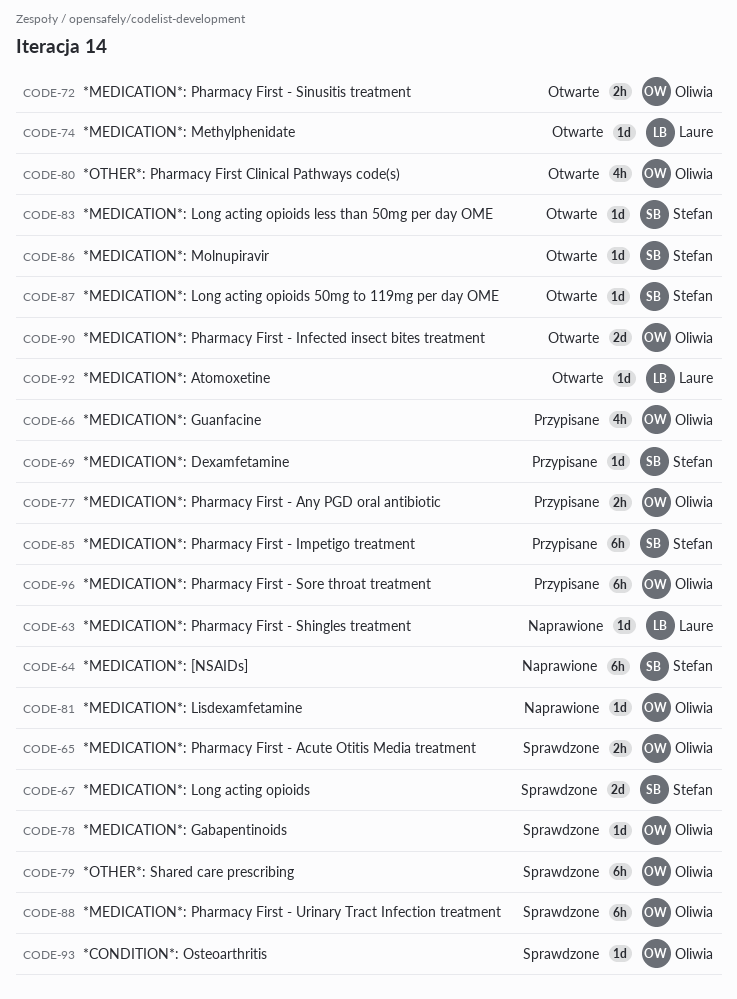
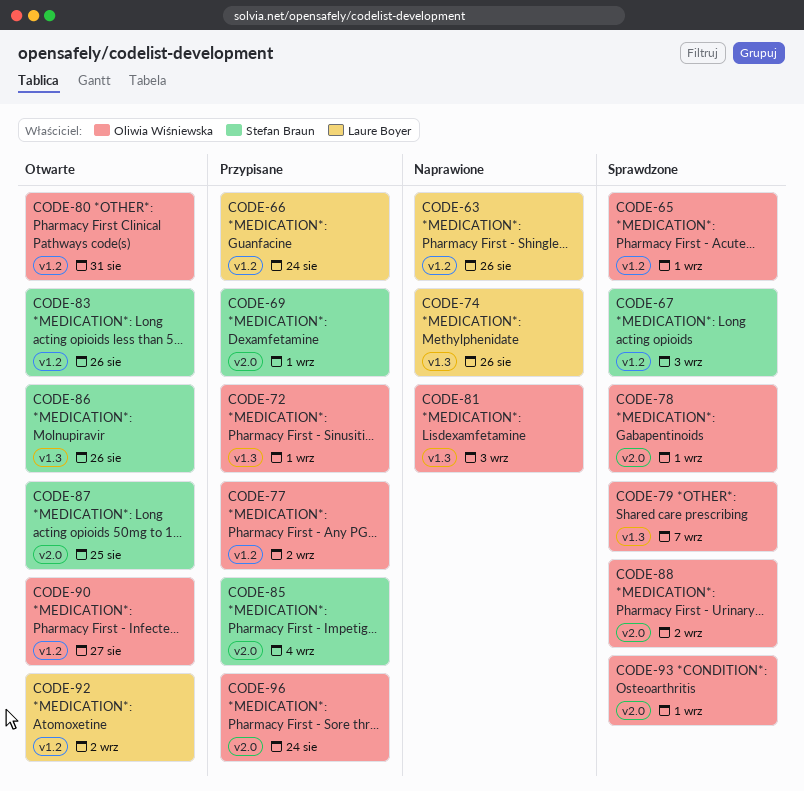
CODE-64: present -> none
CODE-66, owner: Oliwia Wiśniewska -> Laure Boyer
CODE-72, status: Otwarte -> Przypisane
CODE-74, status: Otwarte -> Naprawione

